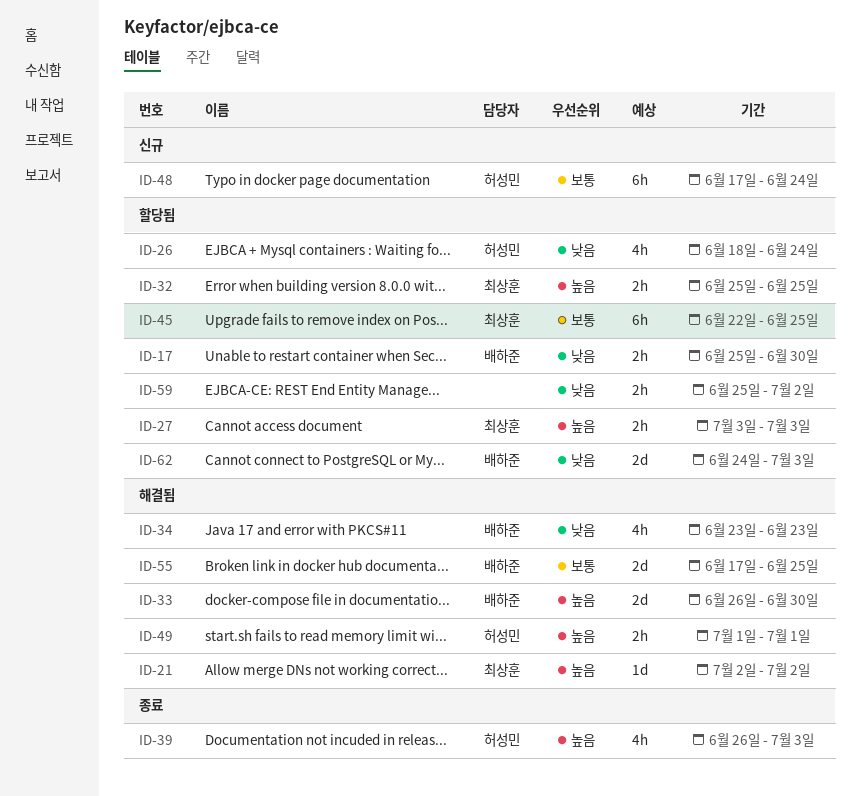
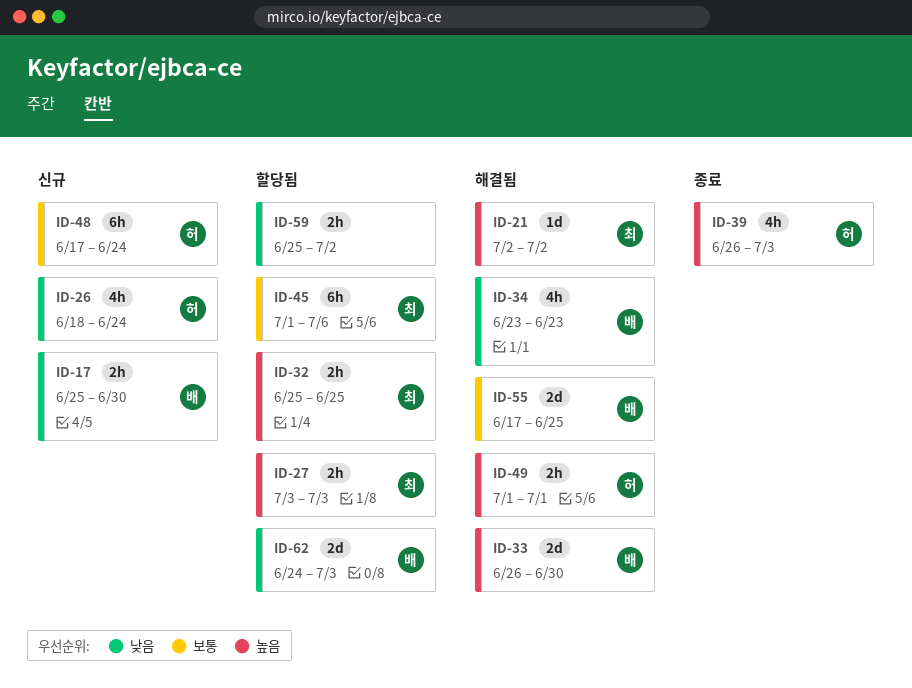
ID-17, status: 할당됨 -> 신규
ID-26, status: 할당됨 -> 신규
ID-45, start: Jun 22 -> Jul 1
ID-45, due: Jun 25 -> Jul 6

